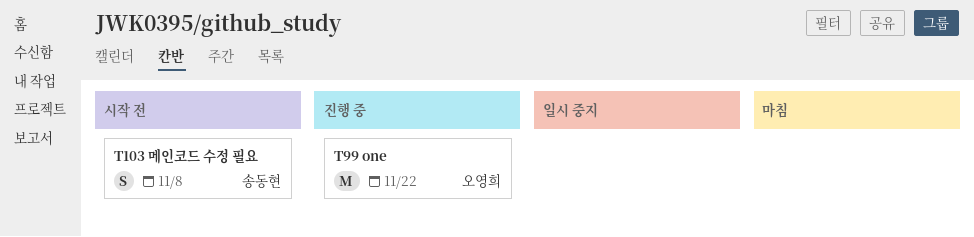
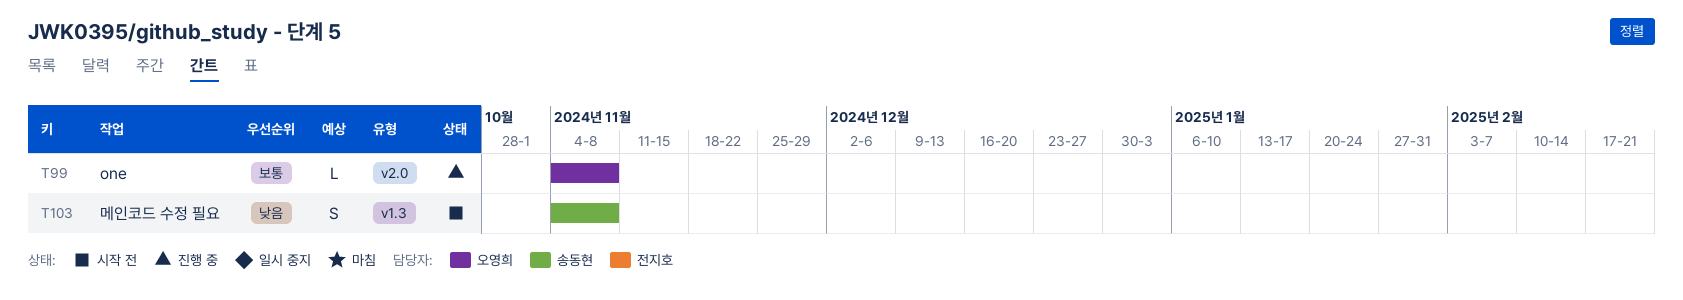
T99, estimate: M -> L
T99, due: Nov 22 -> Nov 8

